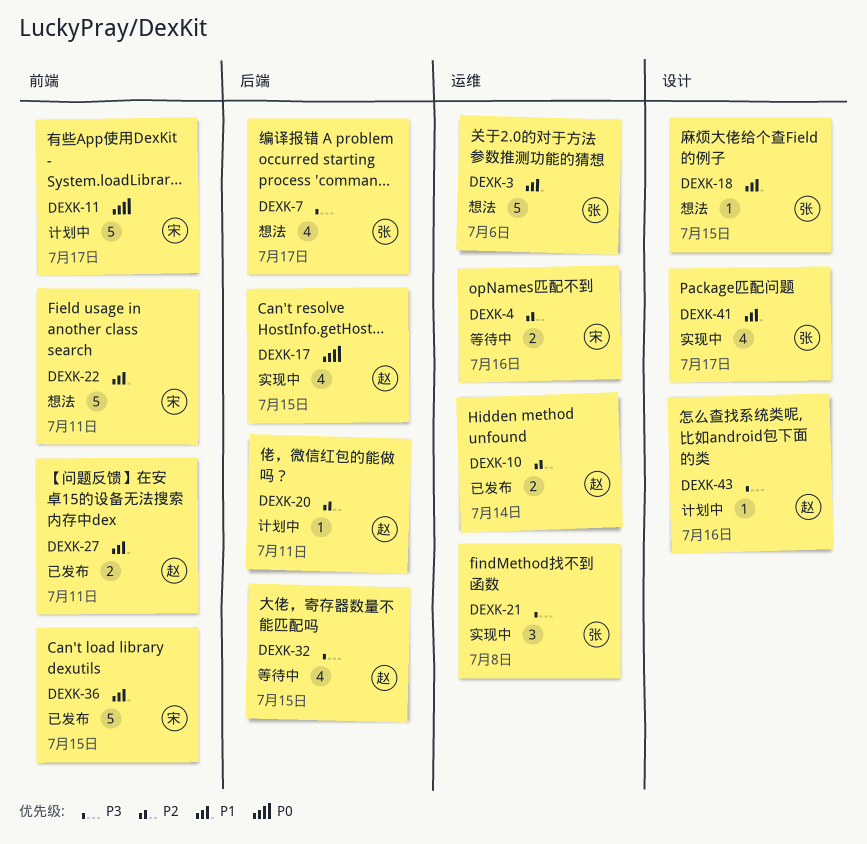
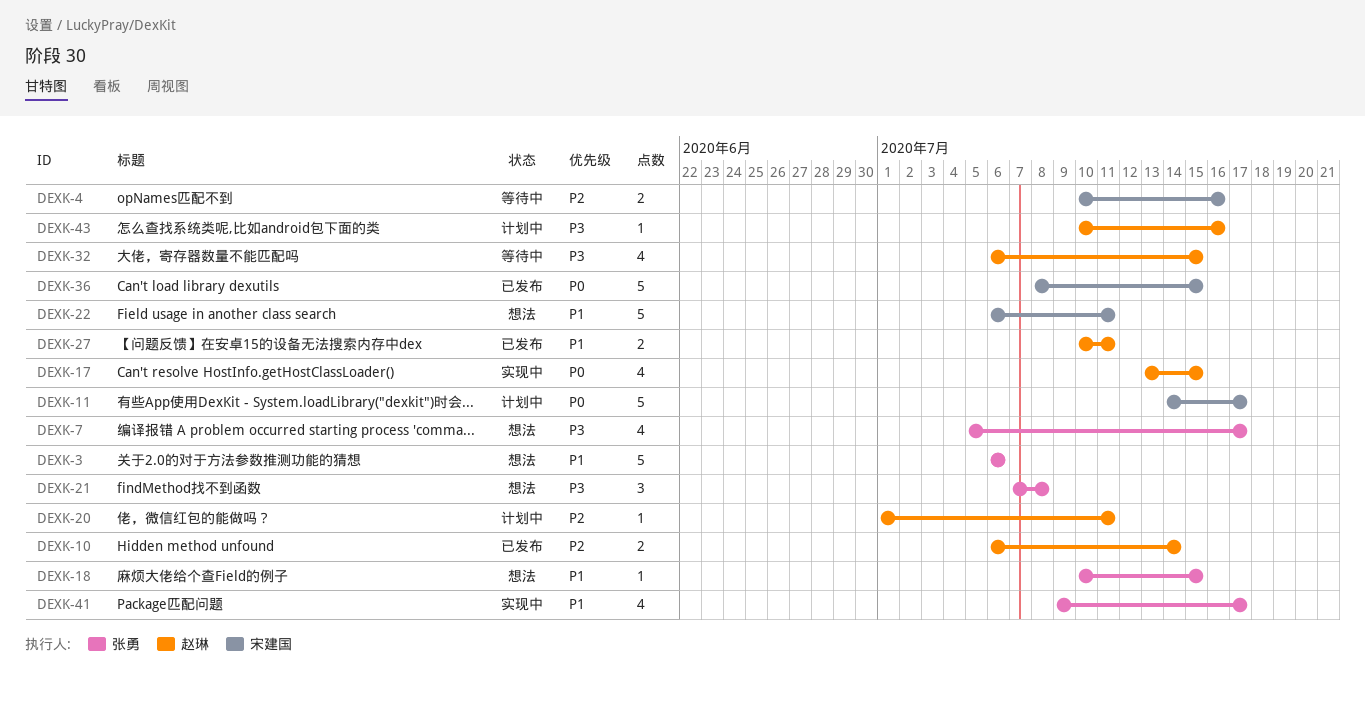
DEXK-21, status: 实现中 -> 想法
DEXK-36, priority: P1 -> P0

